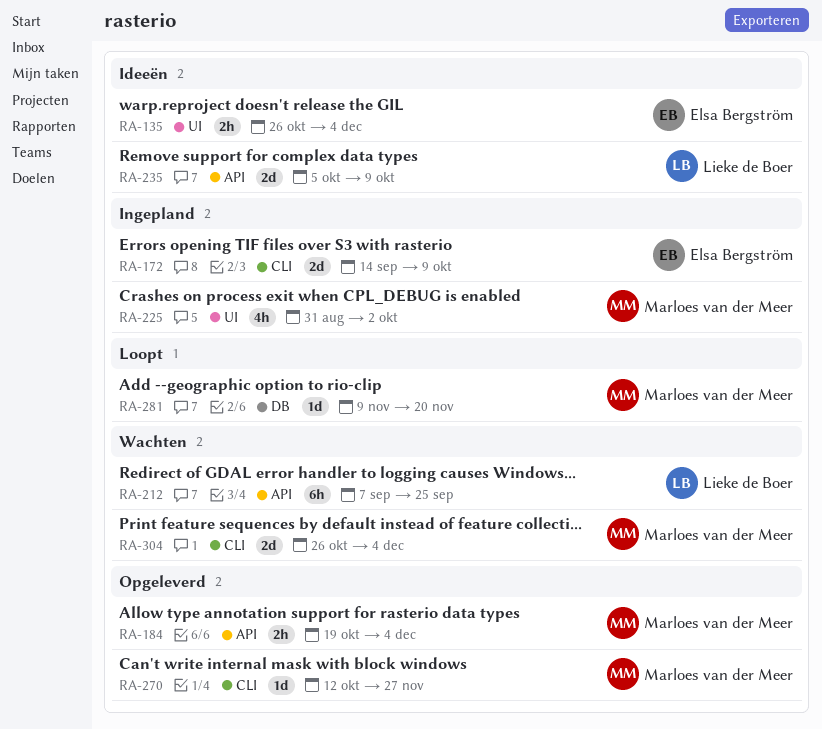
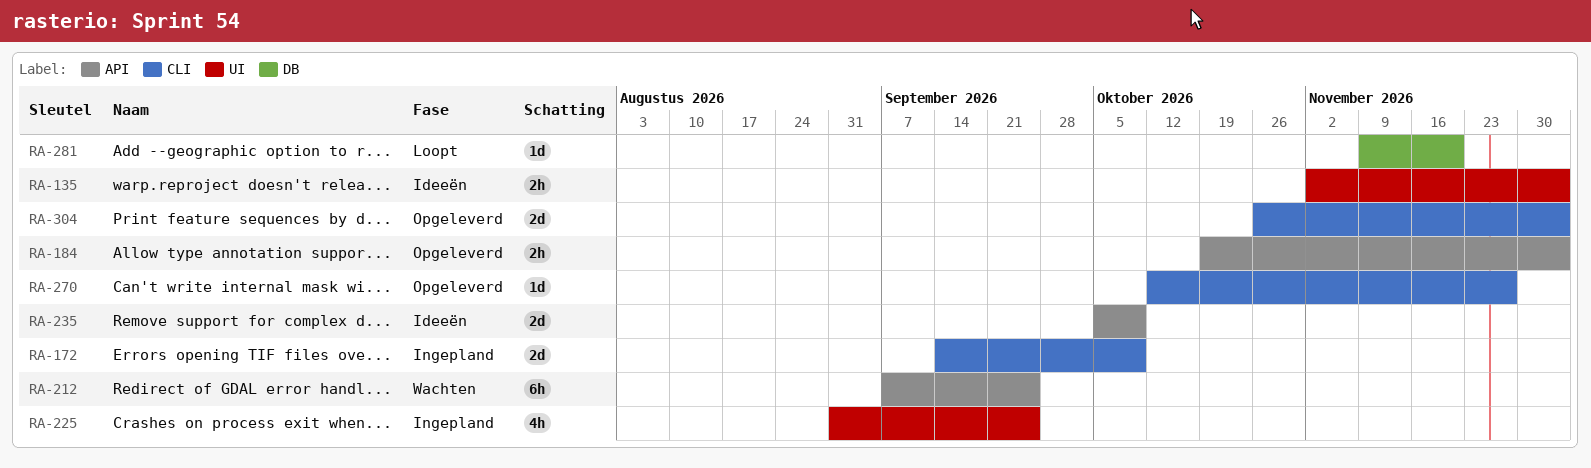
RA-135, start: Oct 26 -> Nov 2
RA-225, due: Oct 2 -> Sep 25
RA-304, status: Wachten -> Opgeleverd

